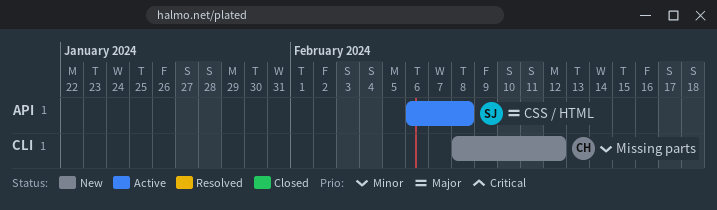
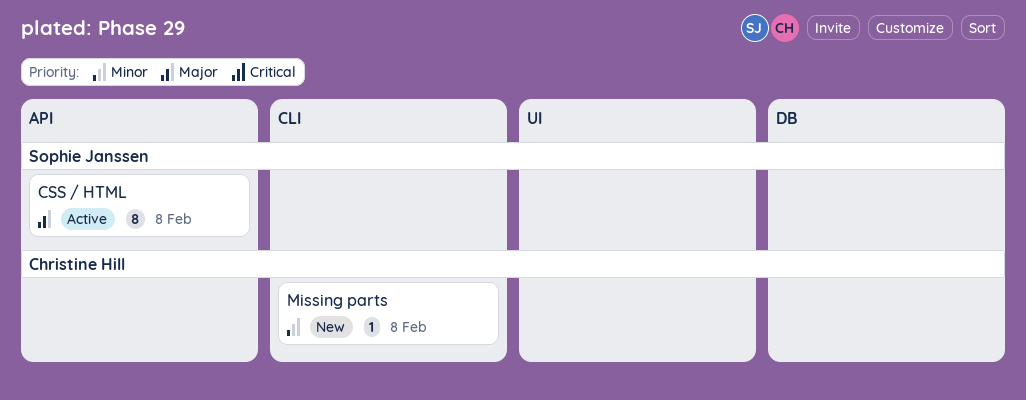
Missing parts, due: Feb 12 -> Feb 8

